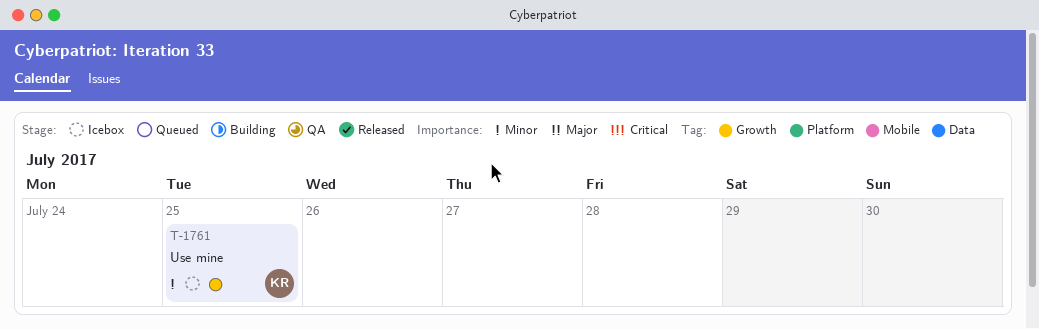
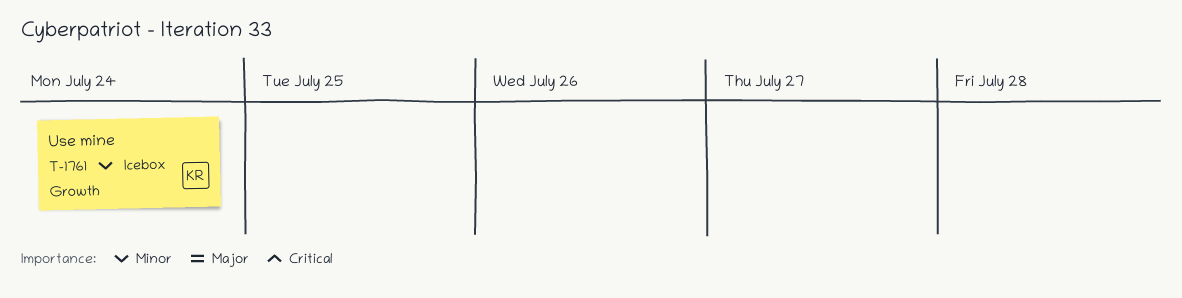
T-1761, due: Jul 25 -> Jul 24

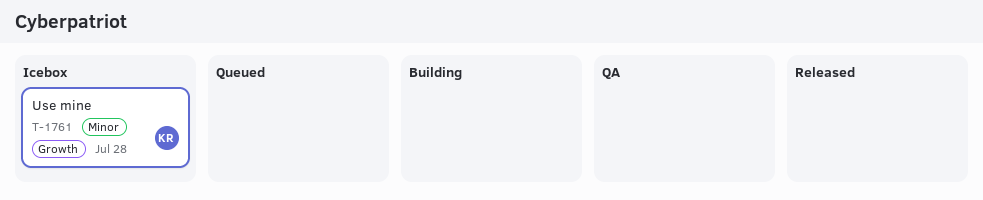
T-1761, due: Jul 24 -> Jul 28

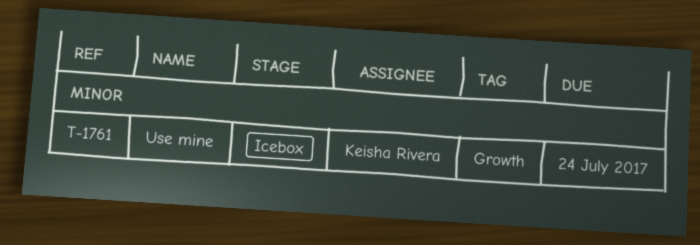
T-1761, due: Jul 28 -> Jul 24

